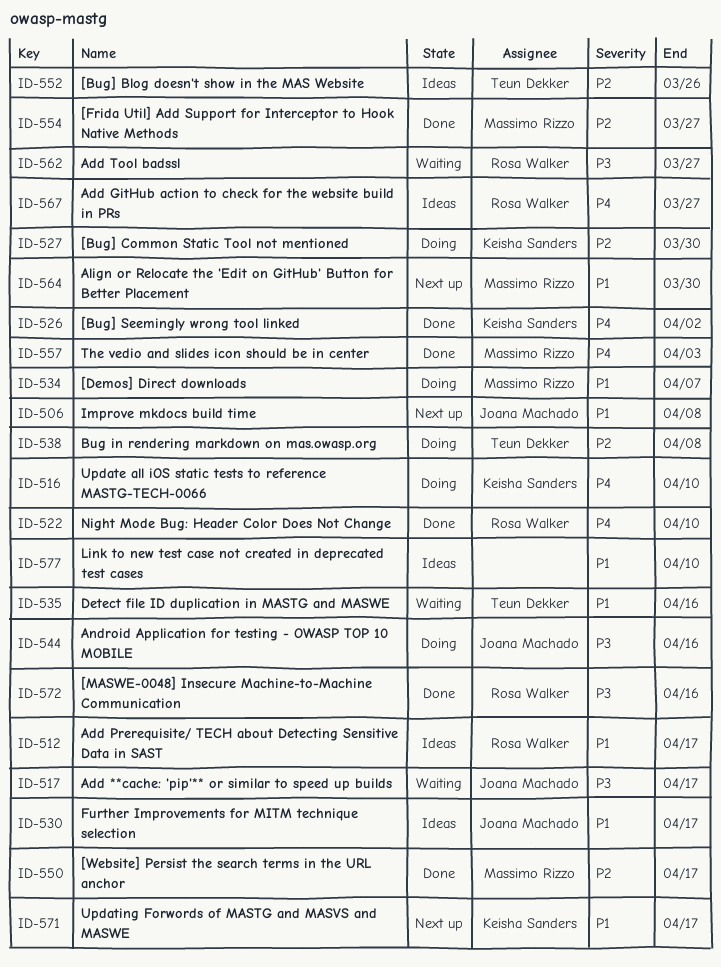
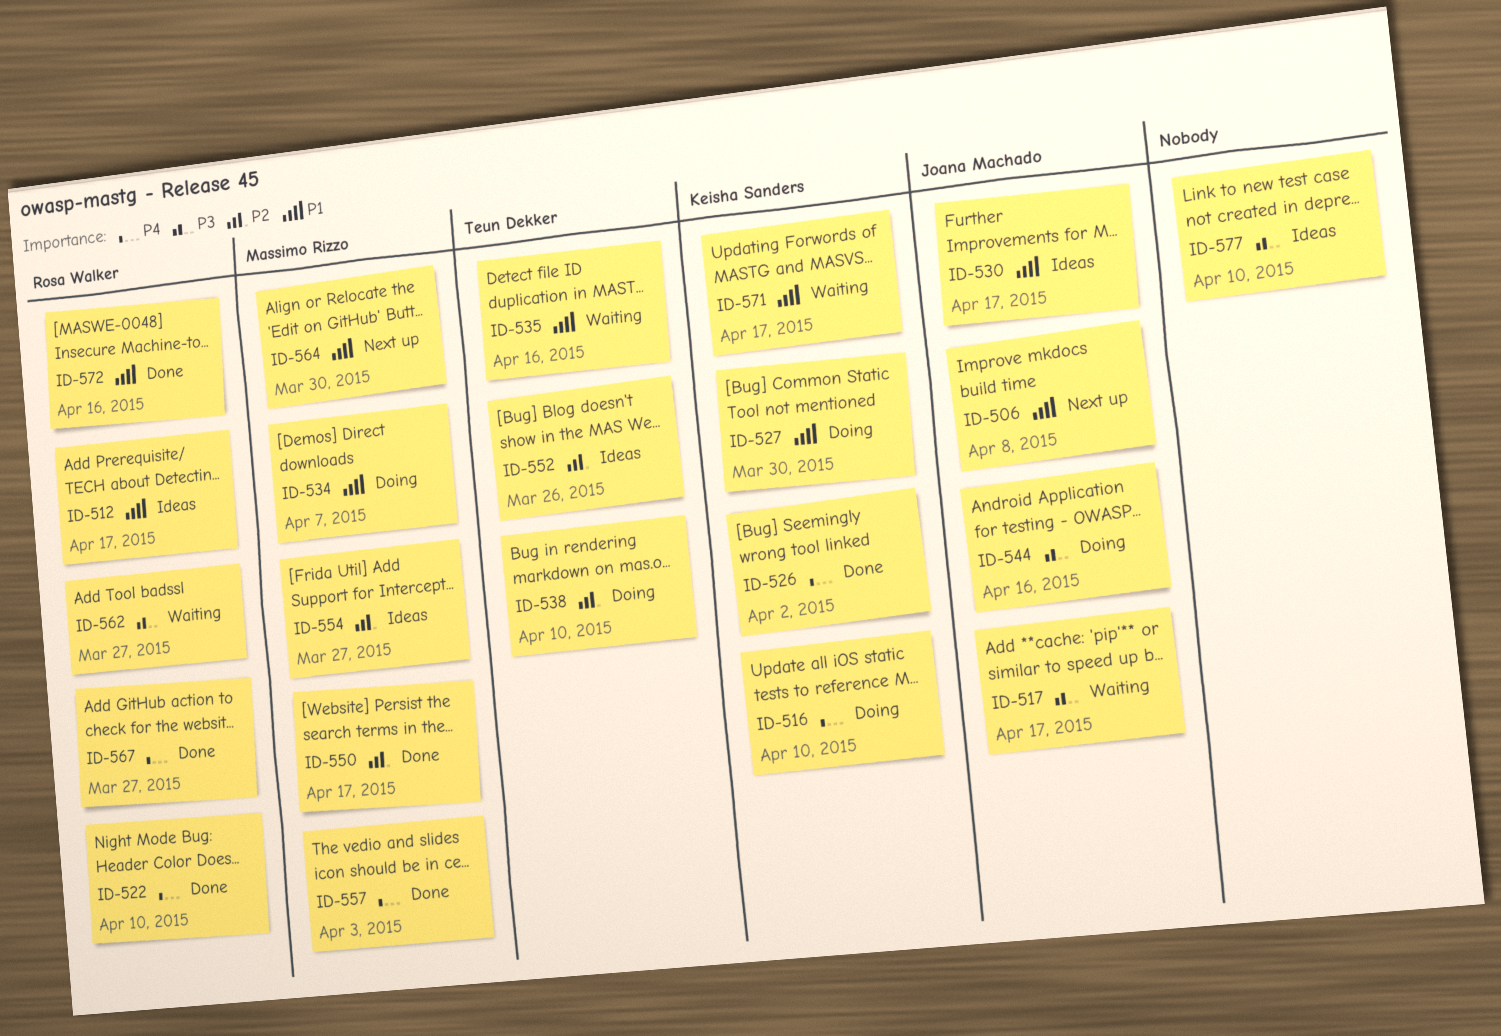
ID-527, priority: P2 -> P1
ID-538, due: Apr 8 -> Apr 10
ID-554, status: Done -> Ideas
ID-567, status: Ideas -> Done
ID-571, status: Next up -> Waiting
ID-572, priority: P3 -> P1
ID-577, priority: P1 -> P3

